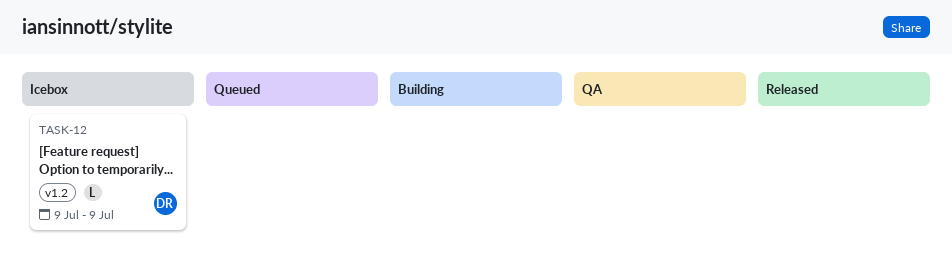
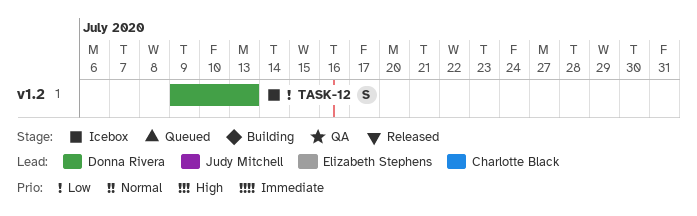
TASK-12, estimate: L -> S
TASK-12, due: Jul 9 -> Jul 13

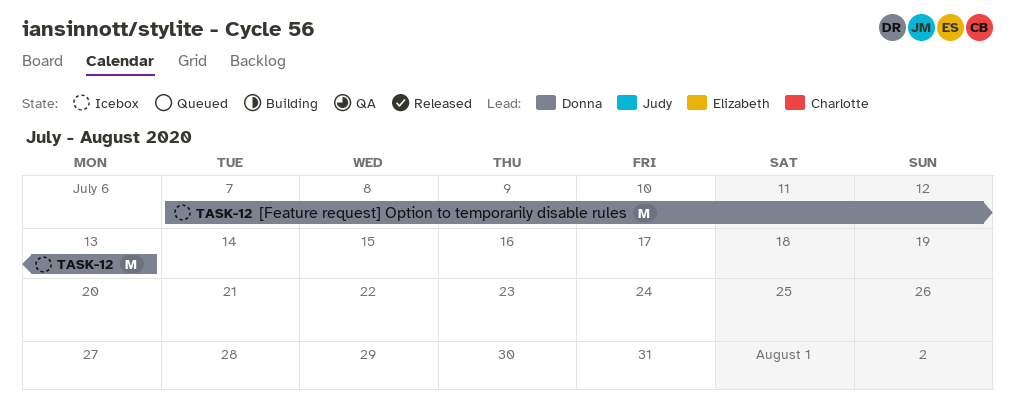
TASK-12, estimate: S -> M
TASK-12, start: Jul 9 -> Jul 7

